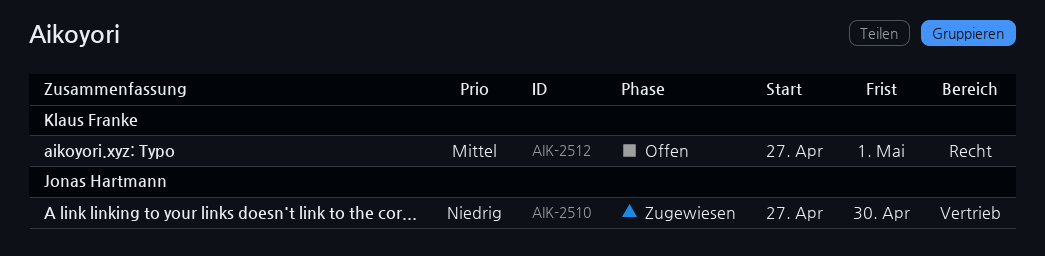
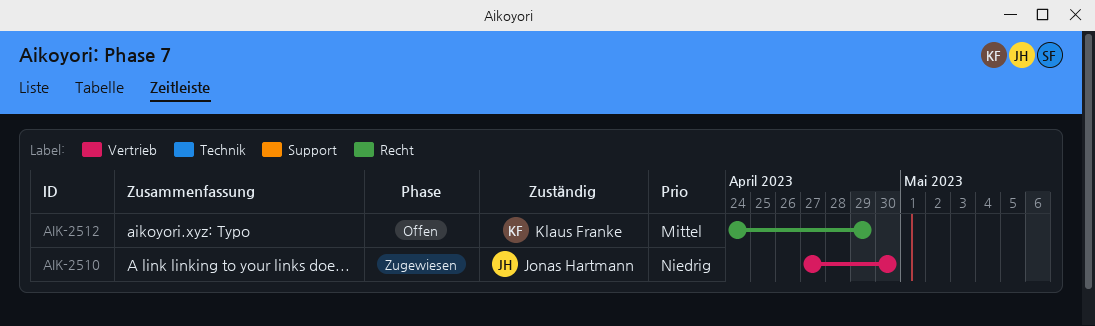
AIK-2512, start: Apr 27 -> Apr 24
AIK-2512, due: May 1 -> Apr 29

